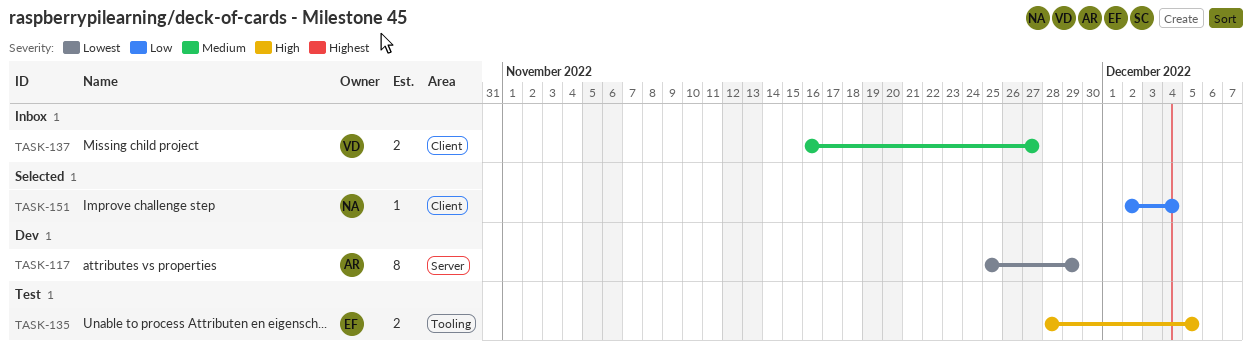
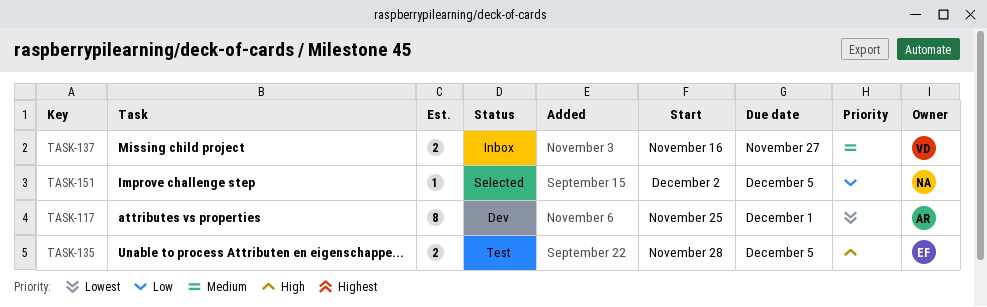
TASK-117, due: Nov 29 -> Dec 1
TASK-151, due: Dec 4 -> Dec 5

